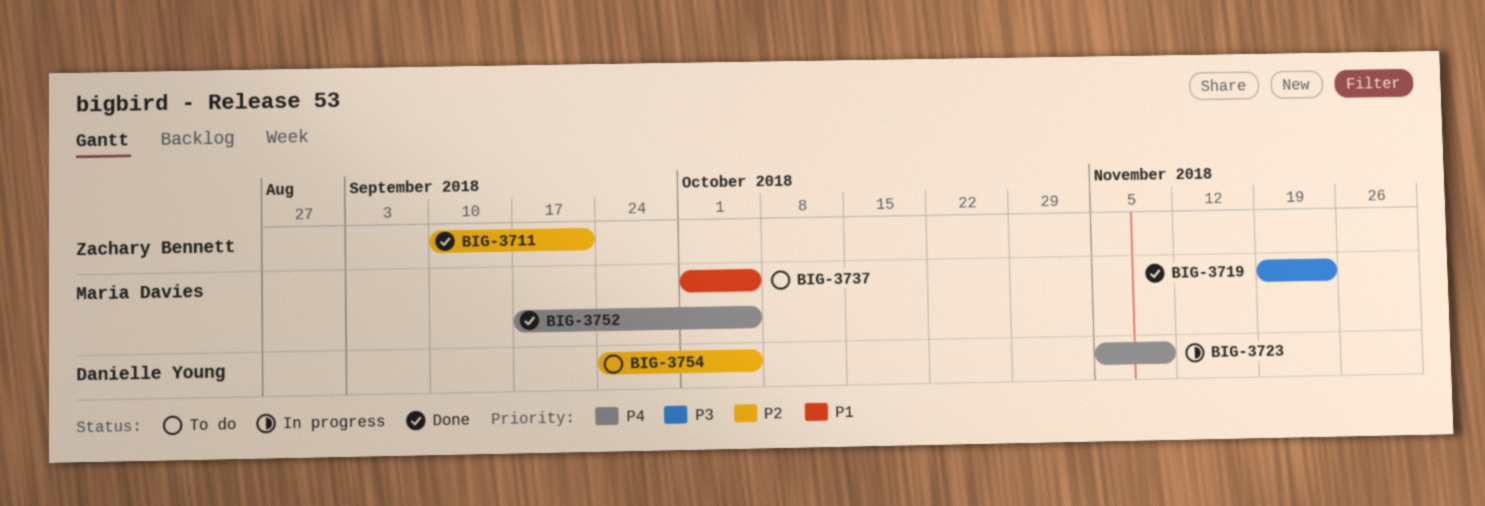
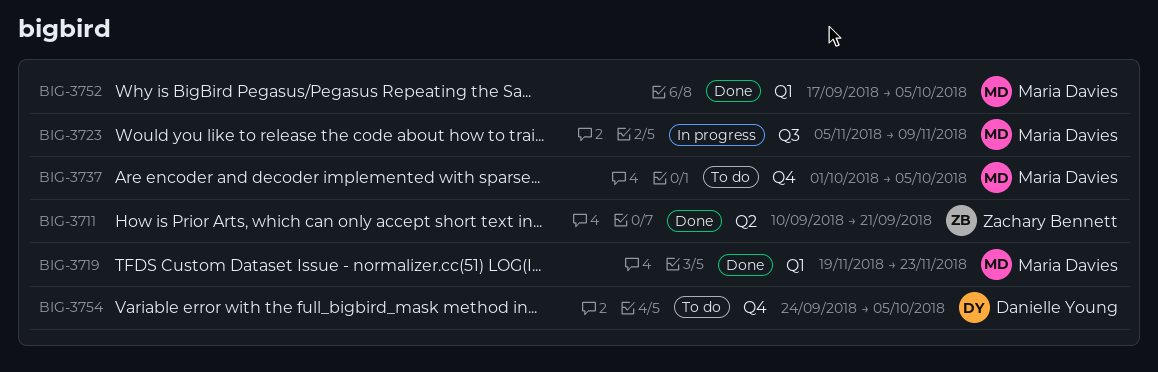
BIG-3723, owner: Danielle Young -> Maria Davies

